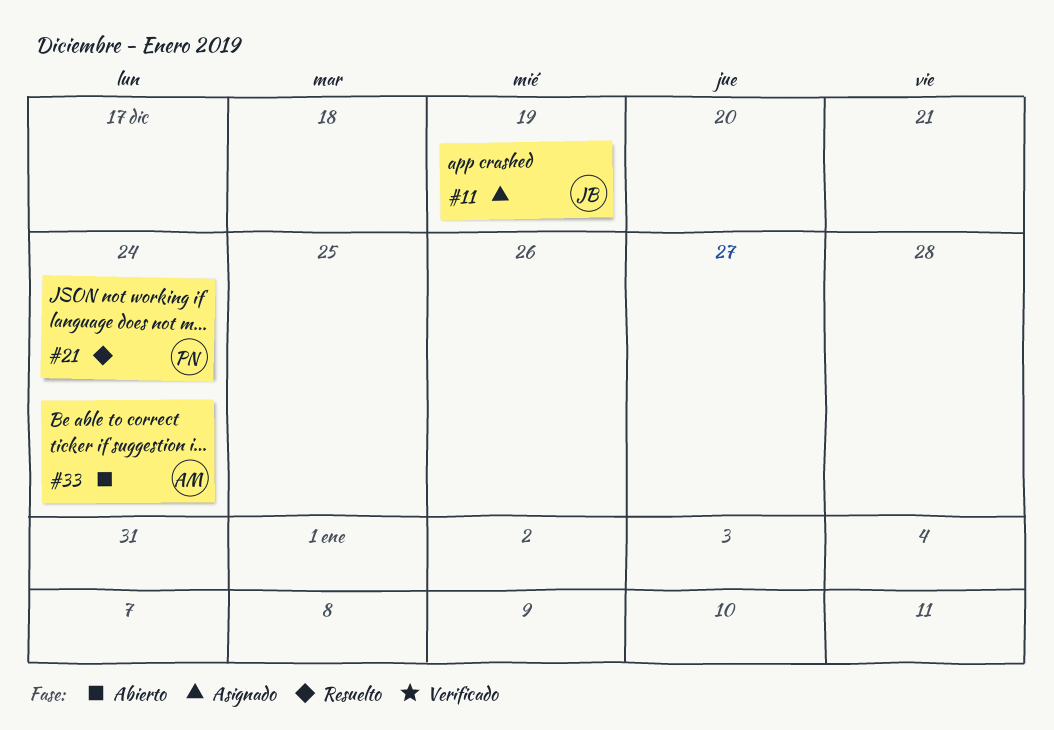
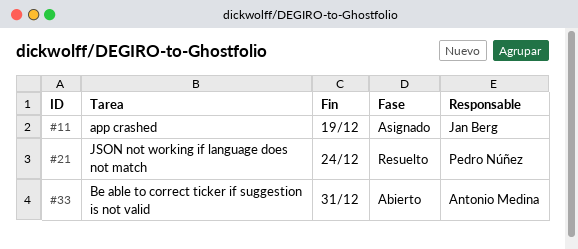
#33, due: Dec 24 -> Dec 31

